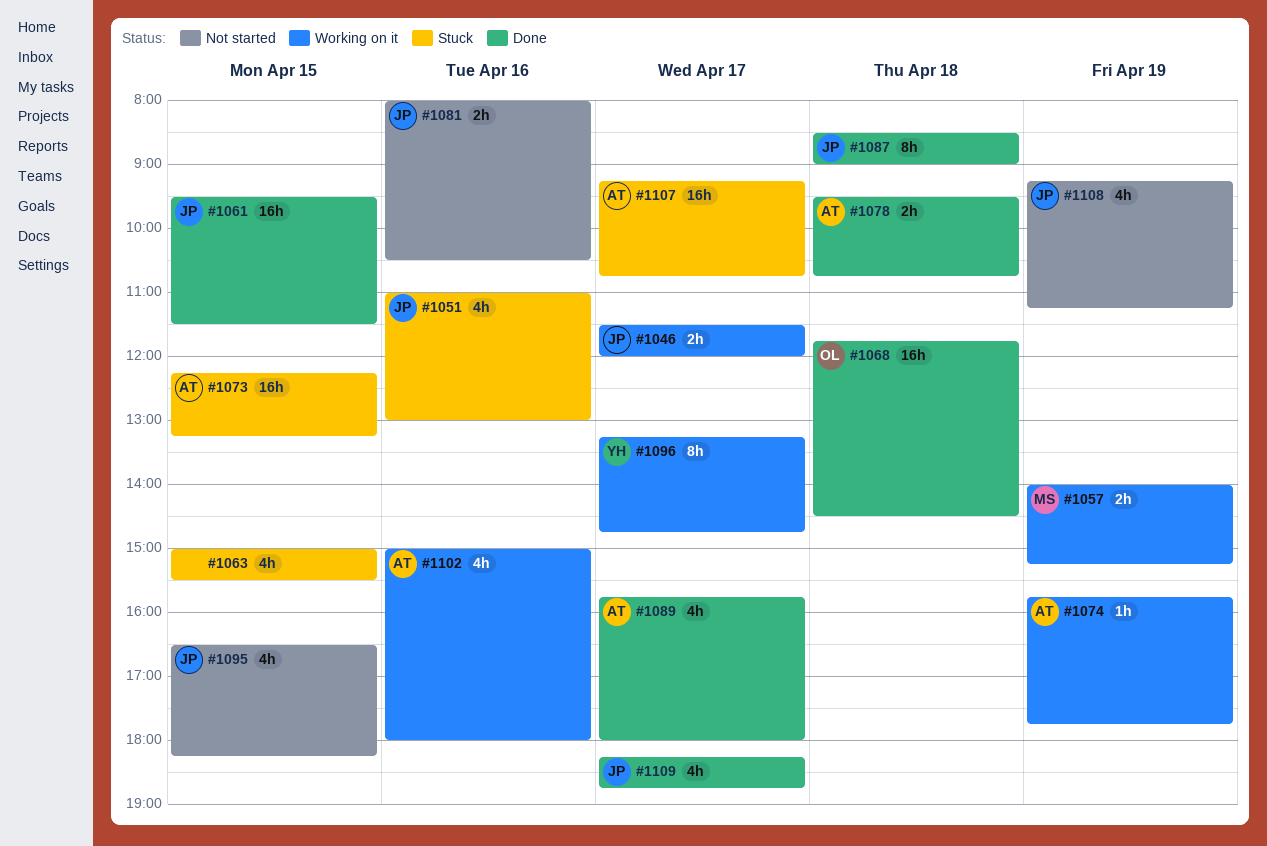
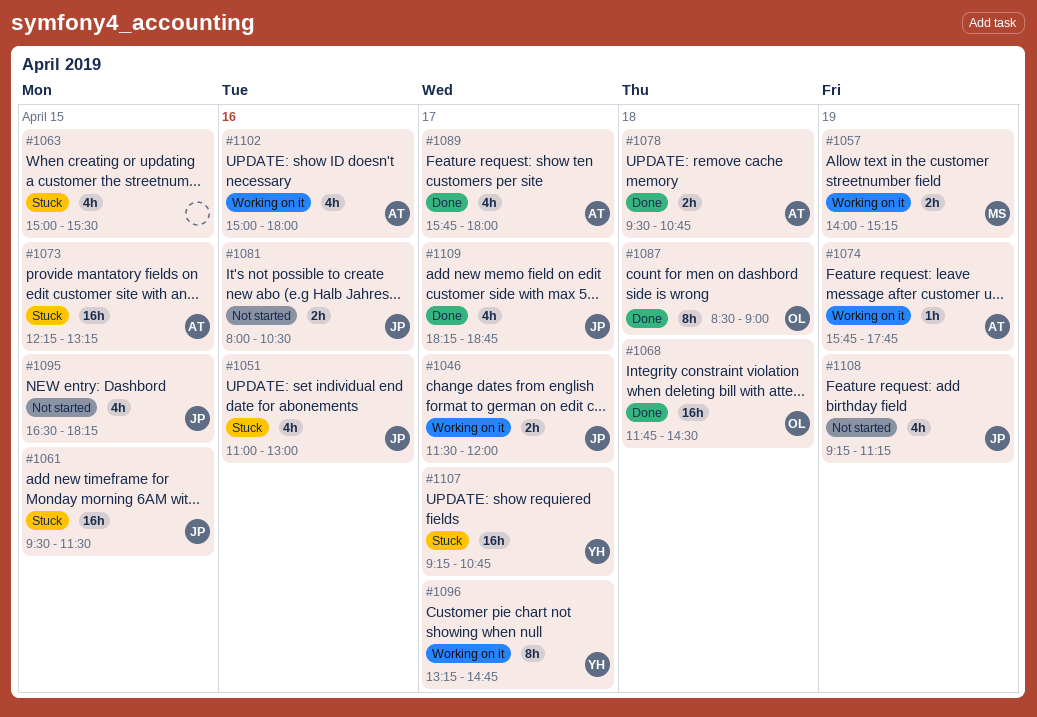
#1061, status: Done -> Stuck
#1087, owner: JP -> OL
#1107, owner: AT -> YH

